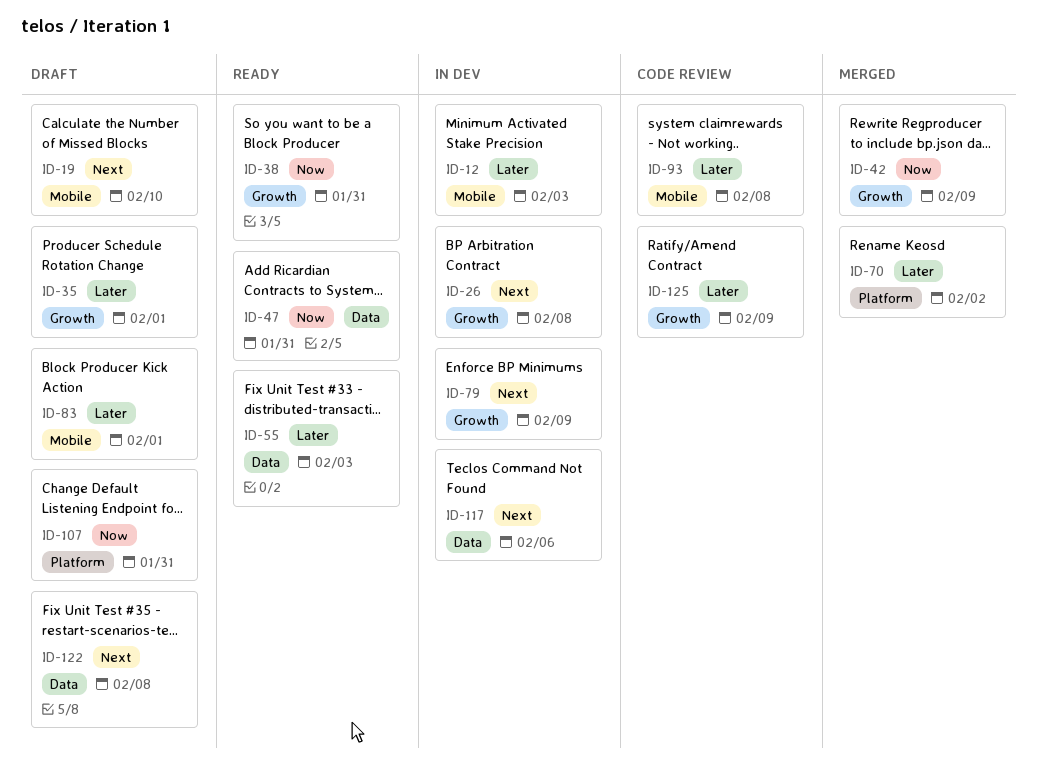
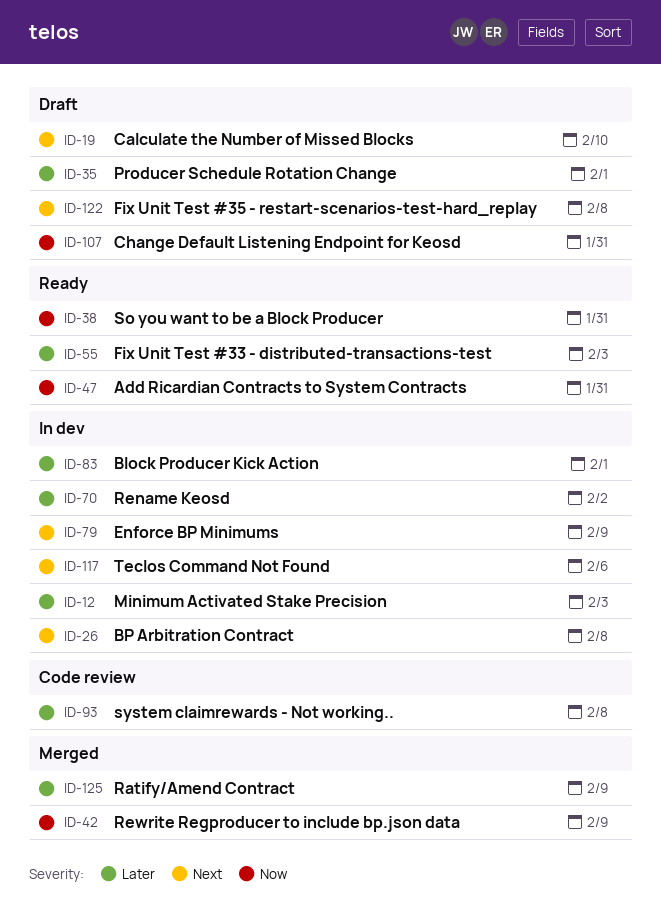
ID-70, status: Merged -> In dev
ID-83, status: Draft -> In dev
ID-125, status: Code review -> Merged

